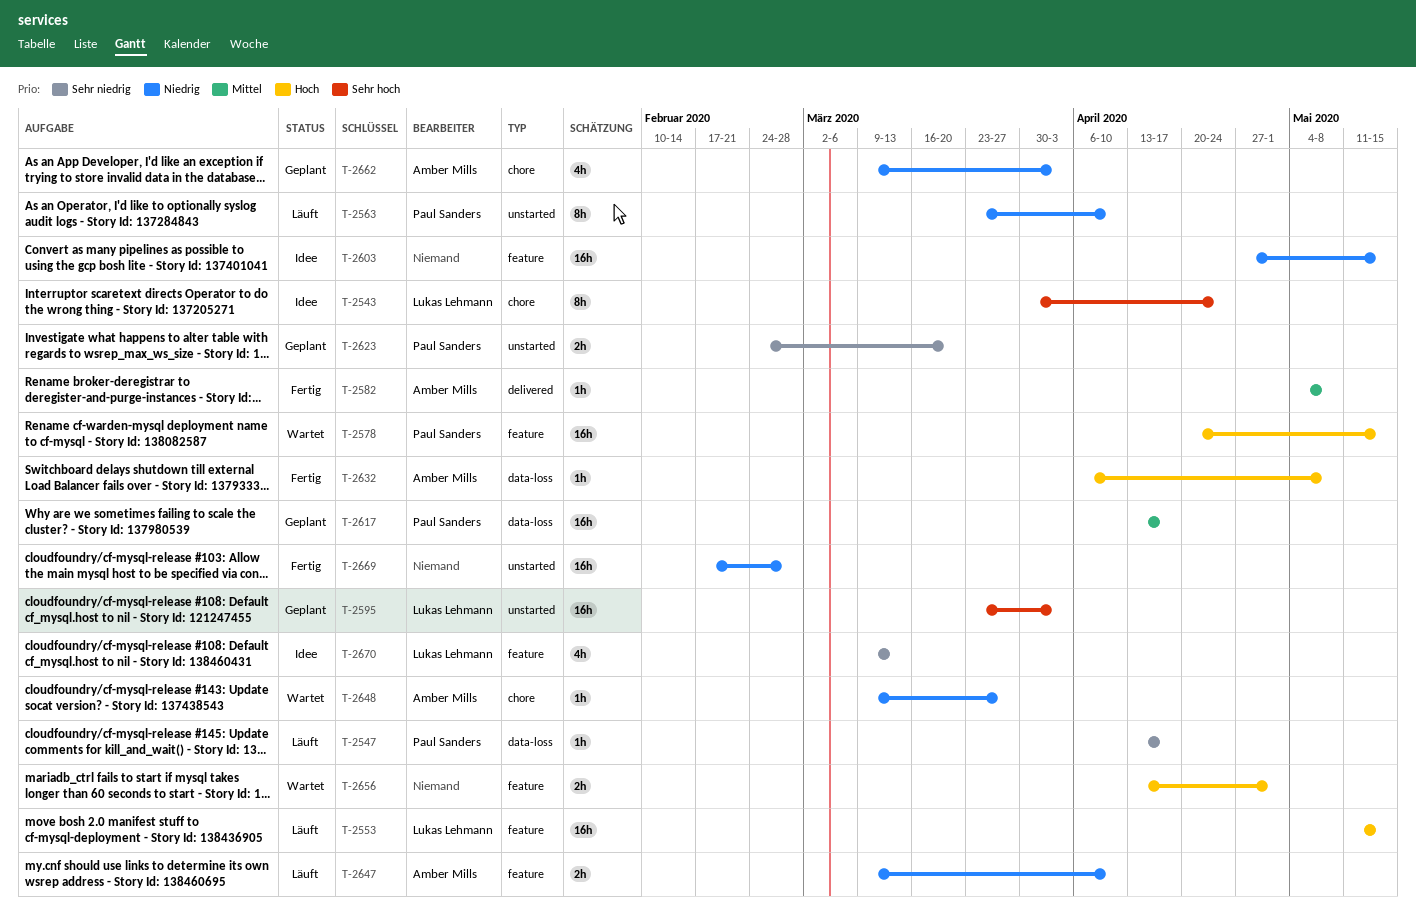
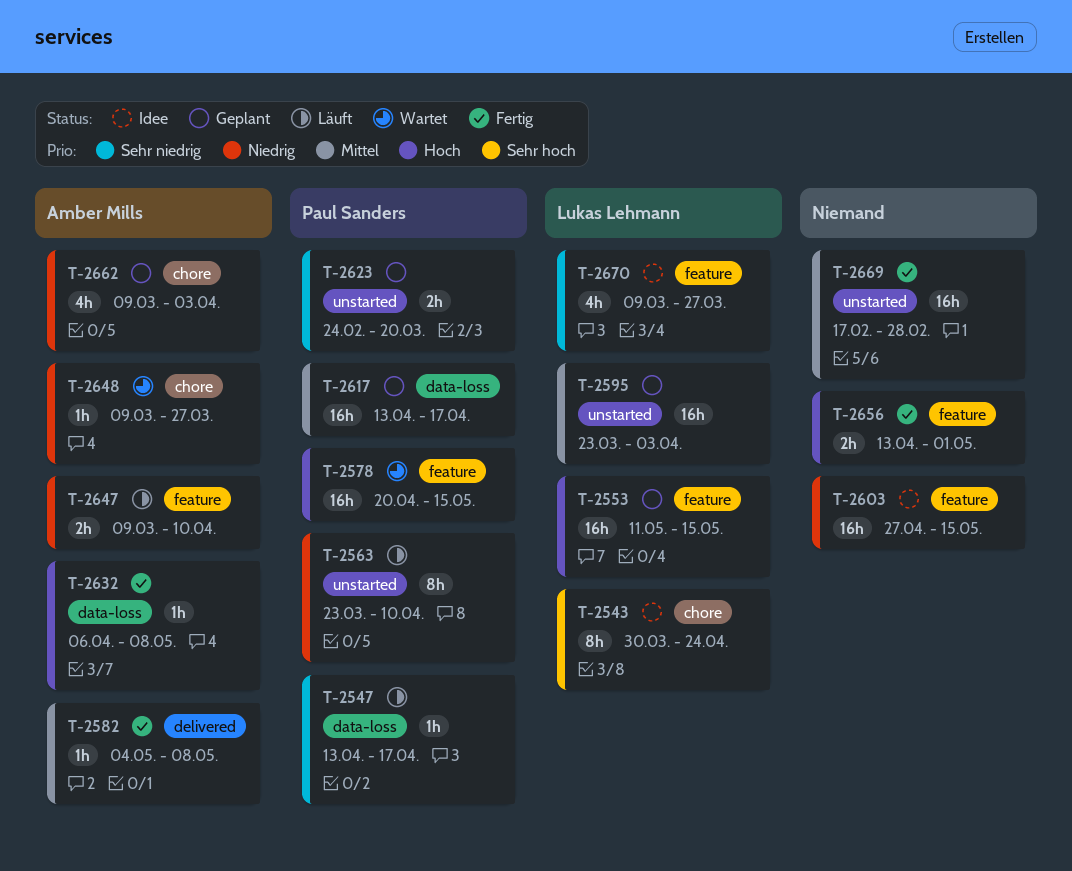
T-2553, status: Läuft -> Geplant
T-2595, priority: Sehr hoch -> Mittel
T-2656, status: Wartet -> Fertig
T-2669, priority: Niedrig -> Mittel
T-2670, due: Mar 13 -> Mar 27

